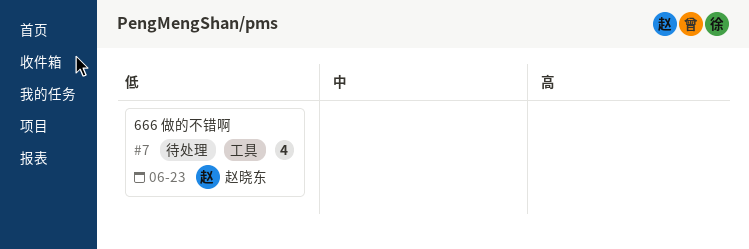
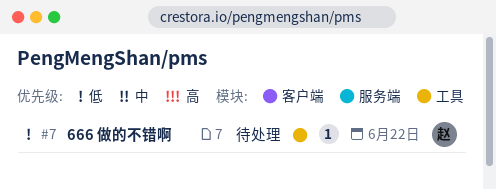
#7, estimate: 4 -> 1
#7, due: Jun 23 -> Jun 22

